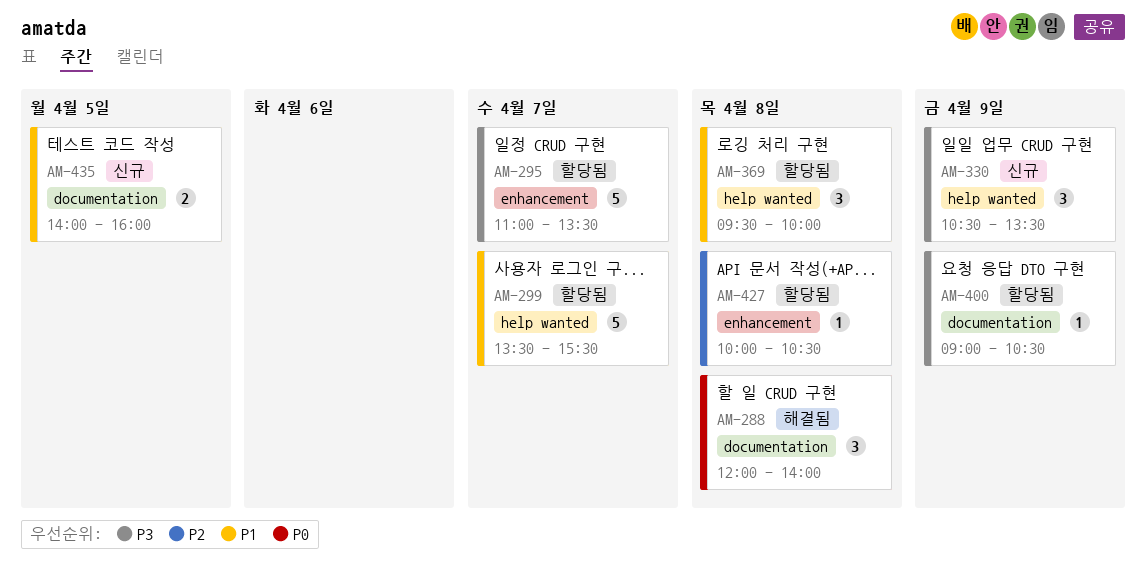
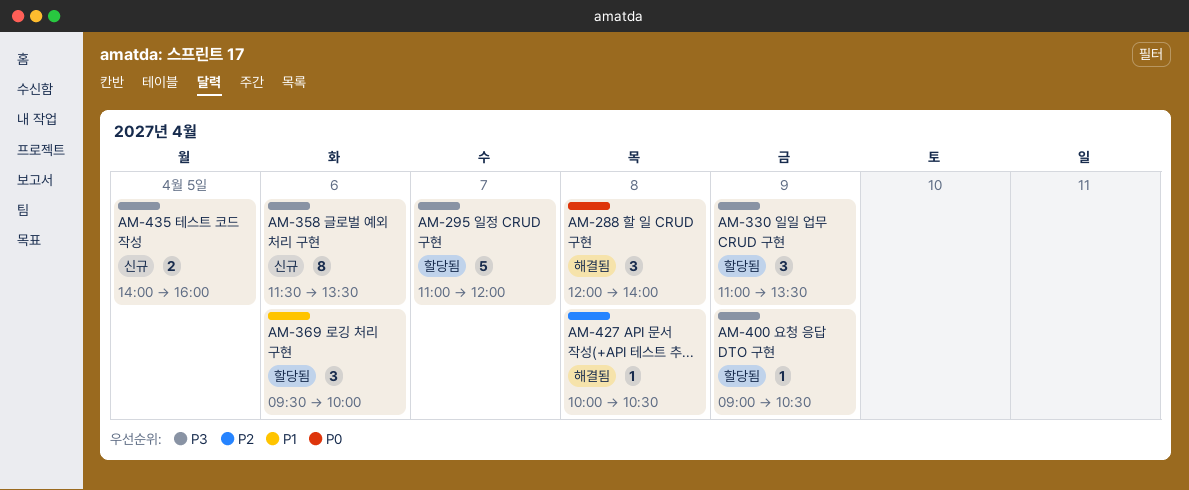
AM-295, ends: 13:30 -> 12:00
AM-299: present -> none
AM-330, status: 신규 -> 할당됨
AM-330, begins: 10:30 -> 11:00
AM-358: none -> present
AM-369, day: Apr 8 -> Apr 6
AM-427, status: 할당됨 -> 해결됨
AM-435, priority: P1 -> P3

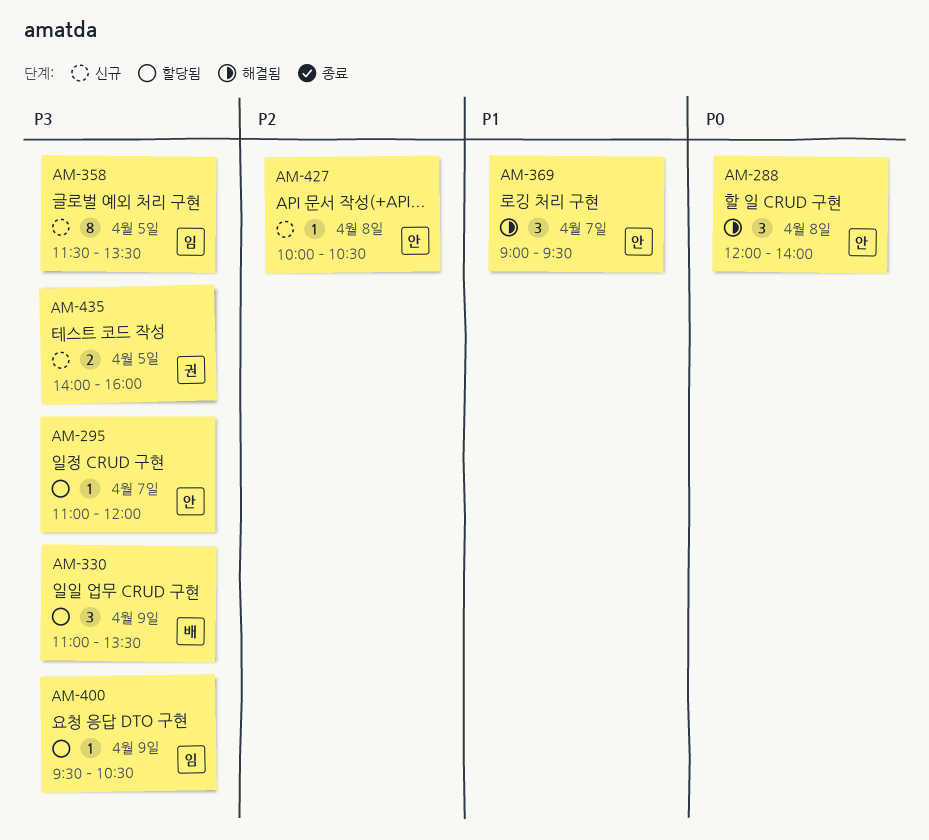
AM-295, estimate: 5 -> 1
AM-358, day: Apr 6 -> Apr 5
AM-369, status: 할당됨 -> 해결됨
AM-369, day: Apr 6 -> Apr 7
AM-369, begins: 09:30 -> 09:00
AM-369, ends: 10:00 -> 09:30
AM-400, begins: 09:00 -> 09:30
AM-427, status: 해결됨 -> 신규

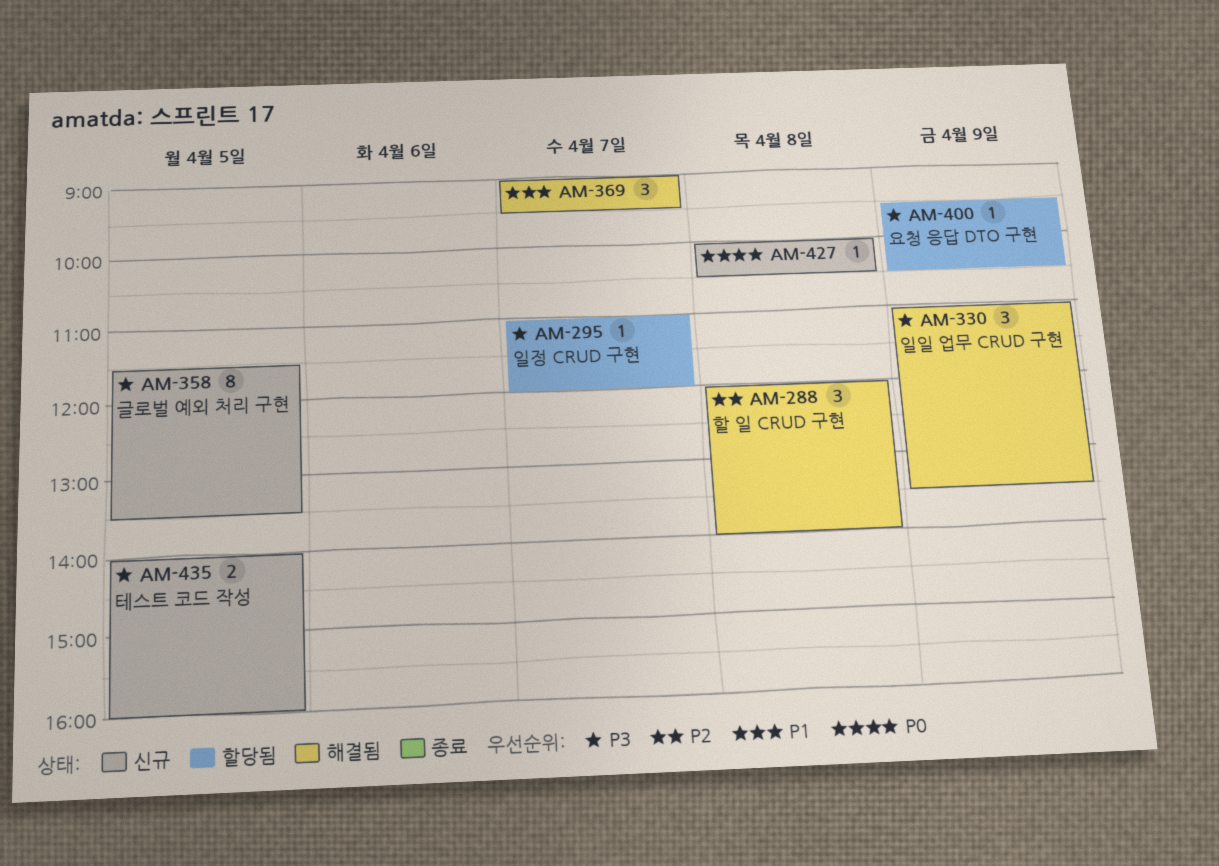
AM-288, priority: P0 -> P2
AM-330, status: 할당됨 -> 해결됨
AM-427, priority: P2 -> P0

